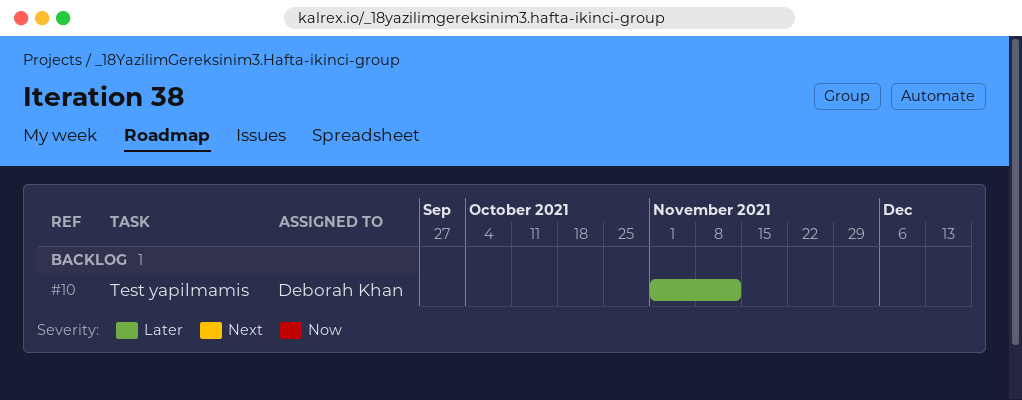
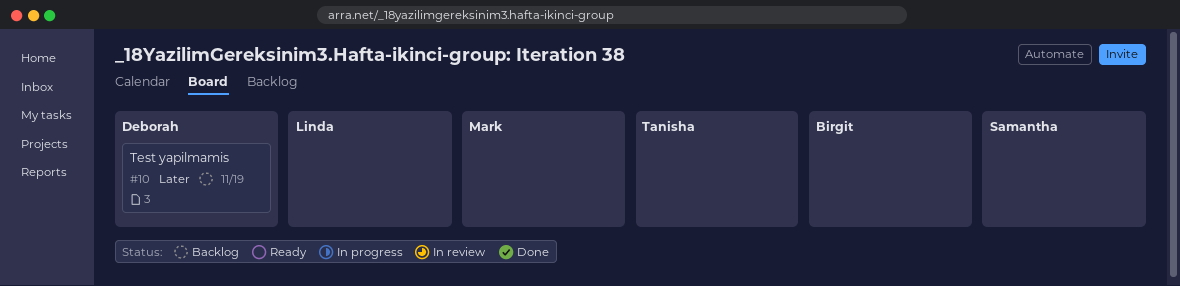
#10, due: Nov 12 -> Nov 19

